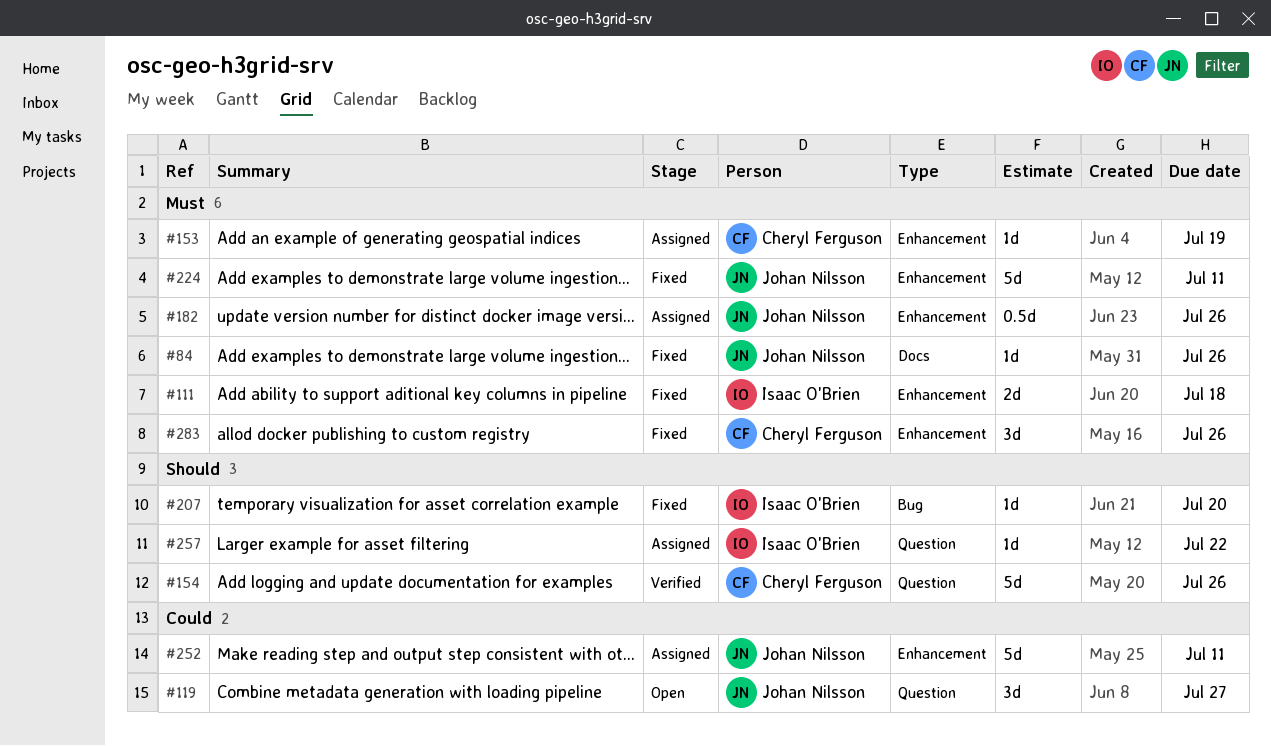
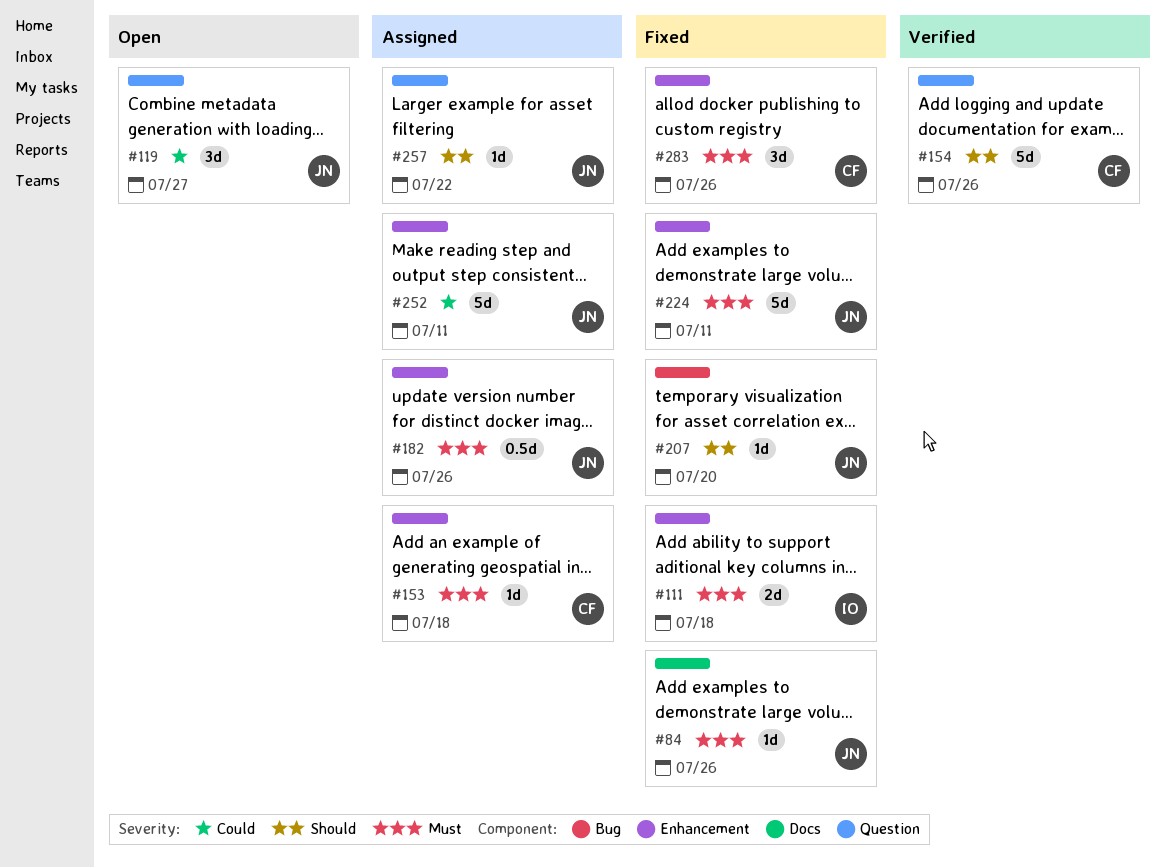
#153, due: Jul 19 -> Jul 18
#207, owner: Isaac O'Brien -> Johan Nilsson
#257, owner: Isaac O'Brien -> Johan Nilsson

